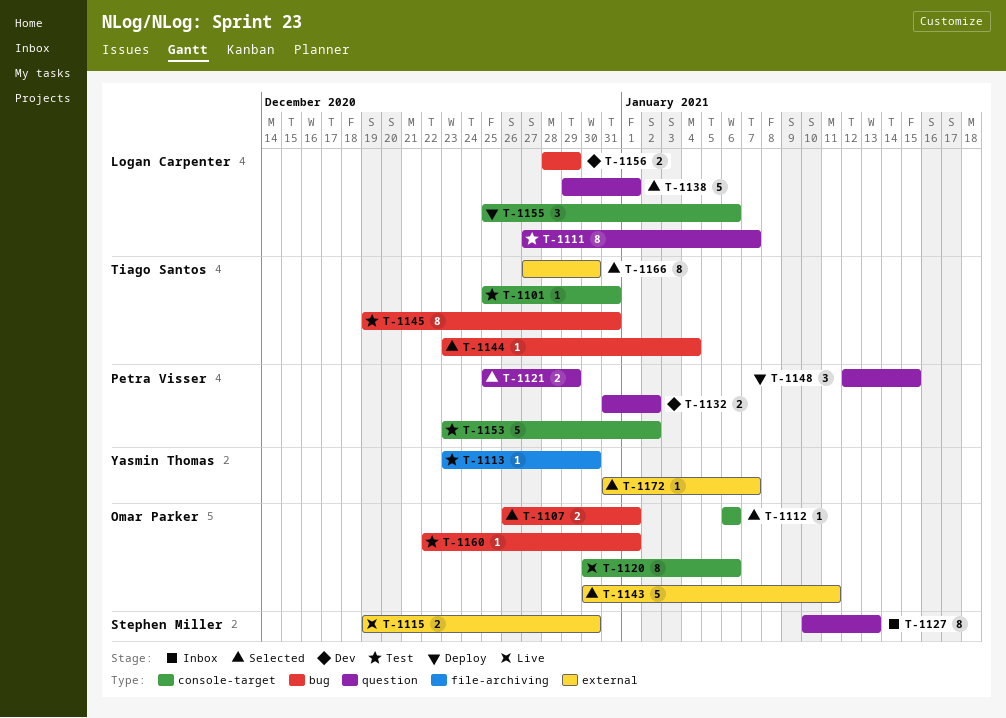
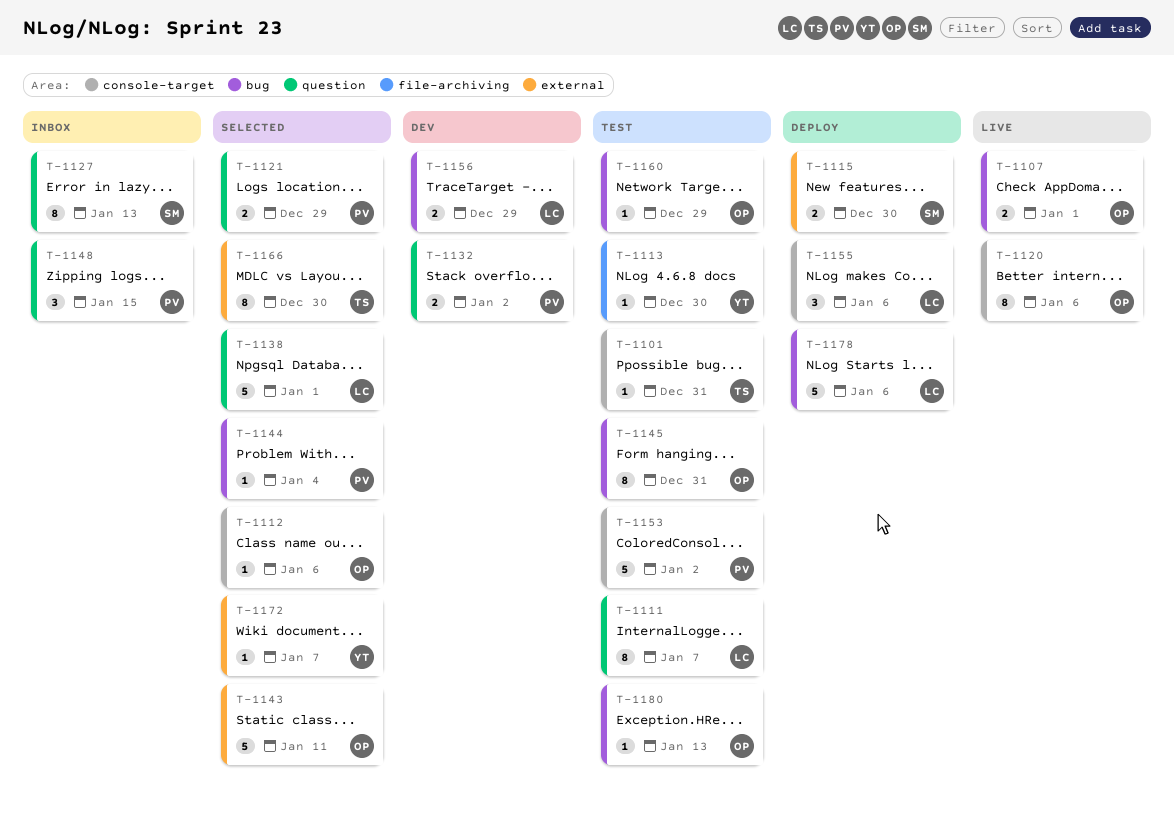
T-1107, status: Selected -> Live
T-1115, status: Live -> Deploy
T-1144, owner: Tiago Santos -> Petra Visser
T-1145, owner: Tiago Santos -> Omar Parker
T-1148, status: Deploy -> Inbox
T-1160, due: Jan 1 -> Dec 29
T-1178: none -> present
T-1180: none -> present

